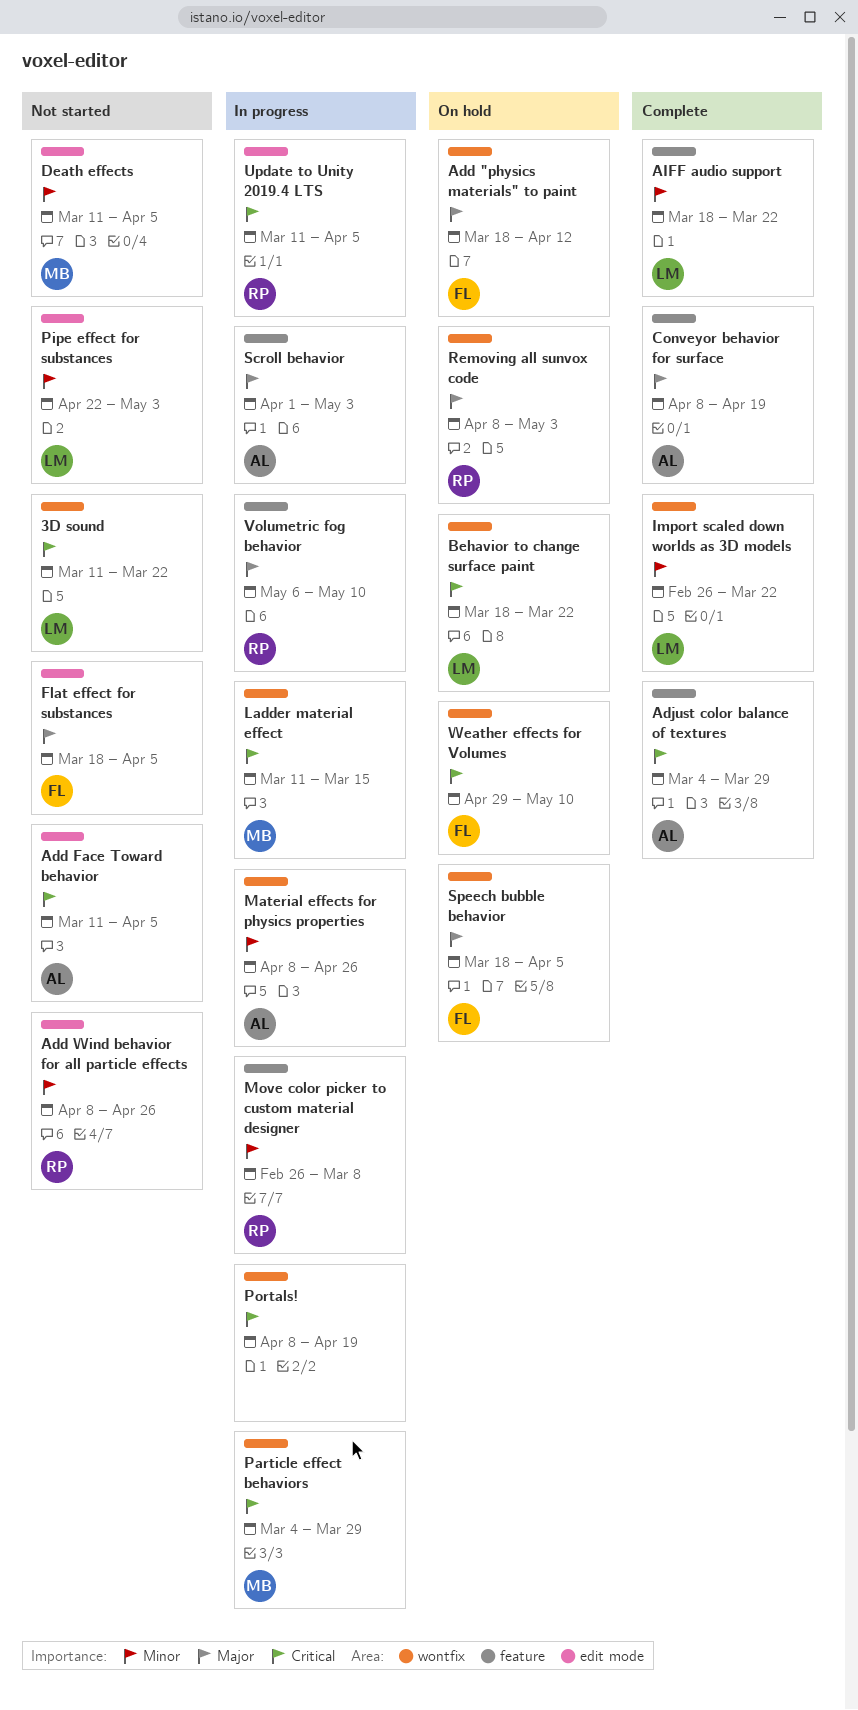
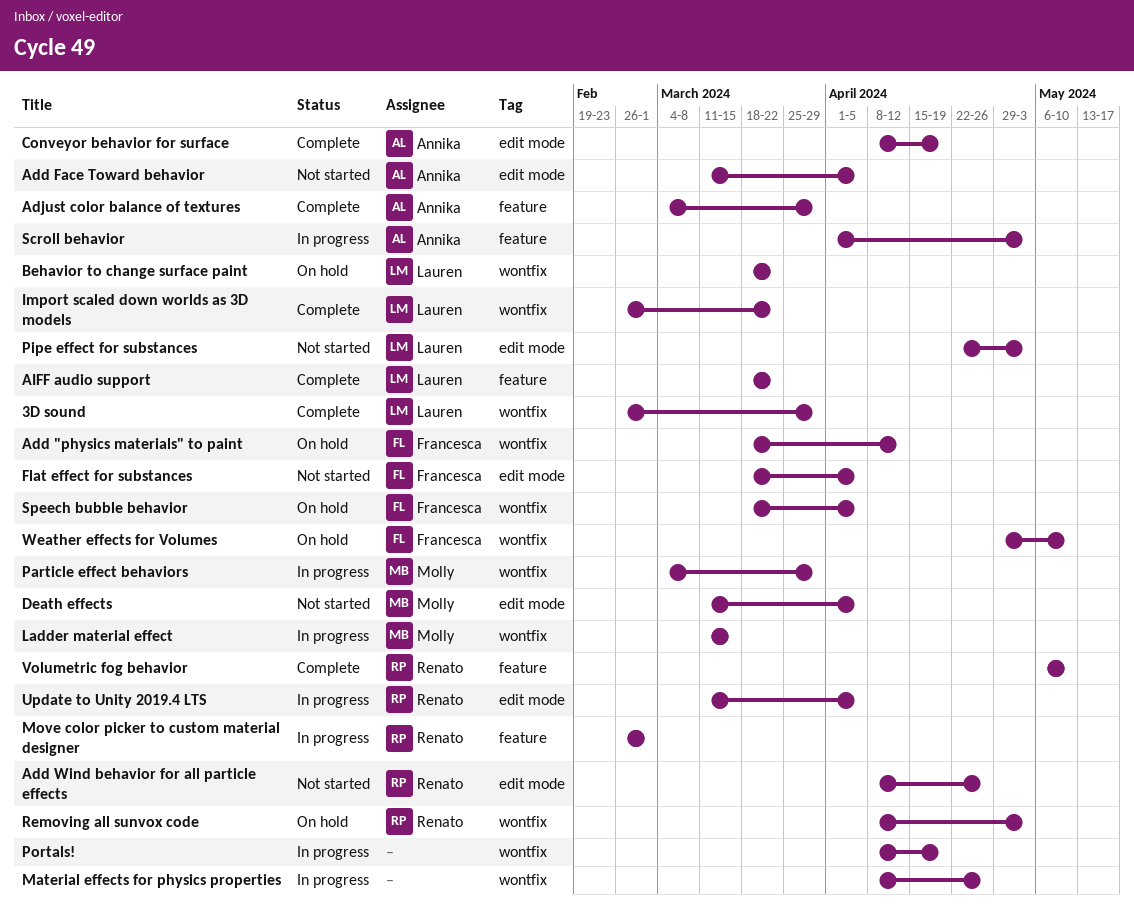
3D sound, status: Not started -> Complete
3D sound, start: Mar 11 -> Feb 26
3D sound, due: Mar 22 -> Mar 29
Conveyor behavior for surface, label: feature -> edit mode
Material effects for physics properties, owner: Annika -> none
Move color picker to custom material designer, due: Mar 8 -> Mar 1
Volumetric fog behavior, status: In progress -> Complete

